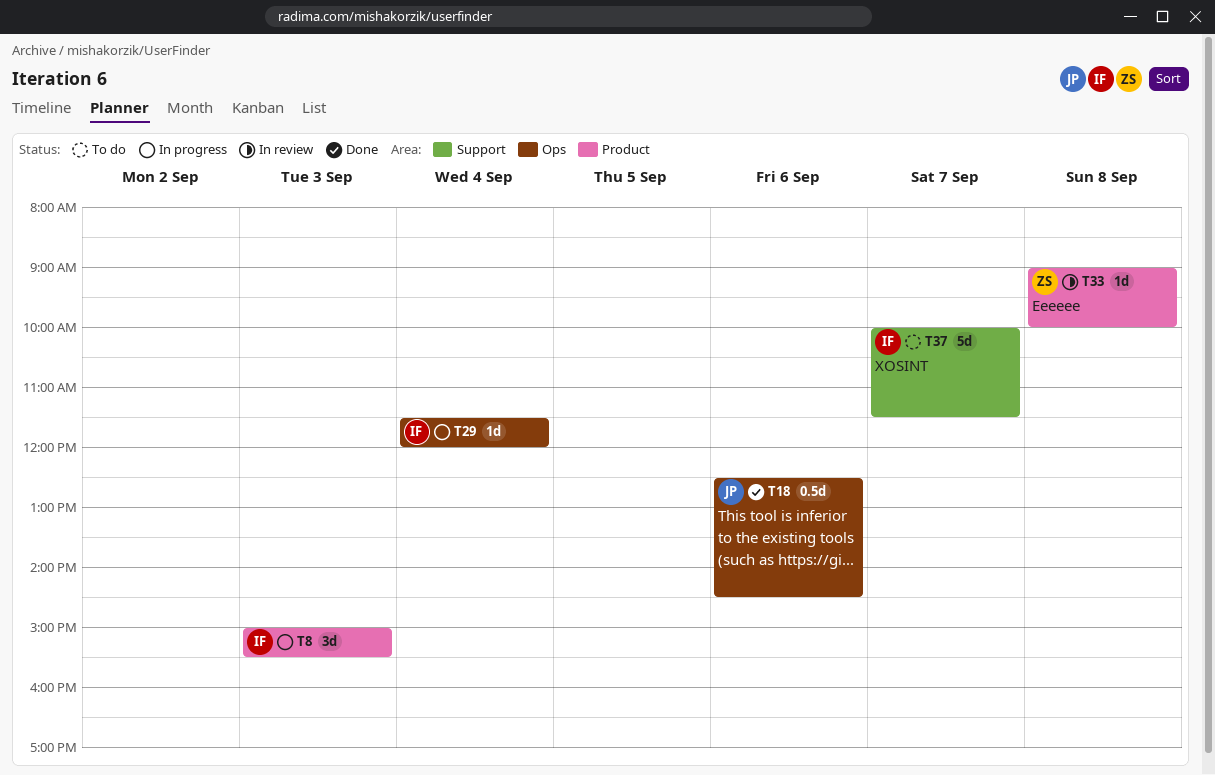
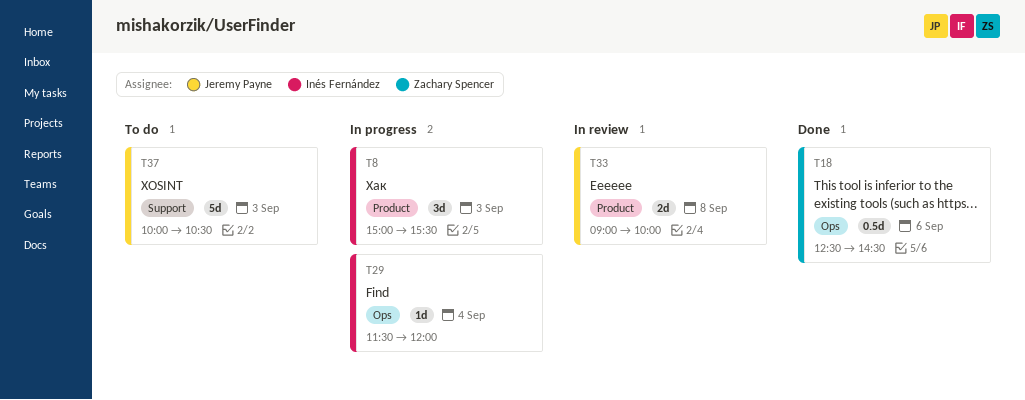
T18, owner: Jeremy Payne -> Zachary Spencer
T33, owner: Zachary Spencer -> Jeremy Payne
T33, estimate: 1d -> 2d
T37, owner: Inés Fernández -> Jeremy Payne
T37, day: Sep 7 -> Sep 3
T37, ends: 11:30 -> 10:30

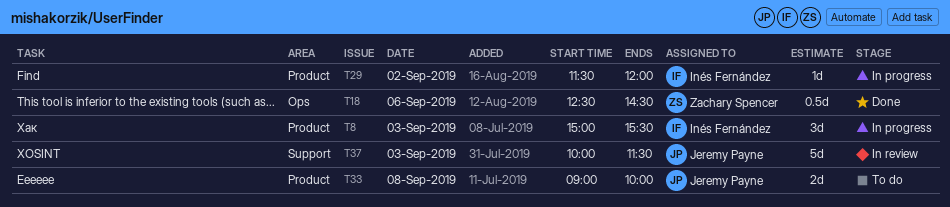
T29, label: Ops -> Product
T29, day: Sep 4 -> Sep 2
T33, status: In review -> To do
T37, status: To do -> In review
T37, ends: 10:30 -> 11:30

